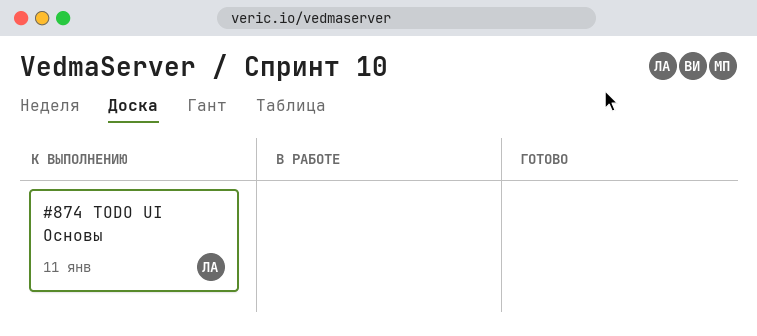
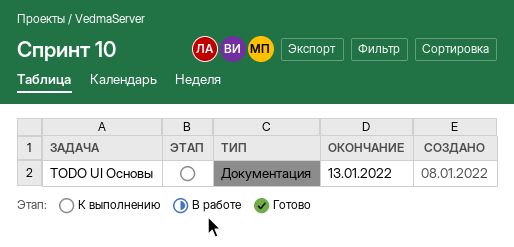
TODO UI Основы, due: Jan 11 -> Jan 13

